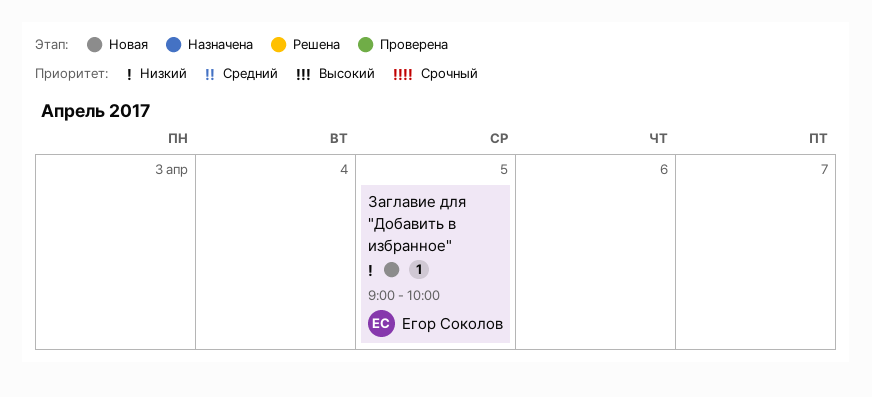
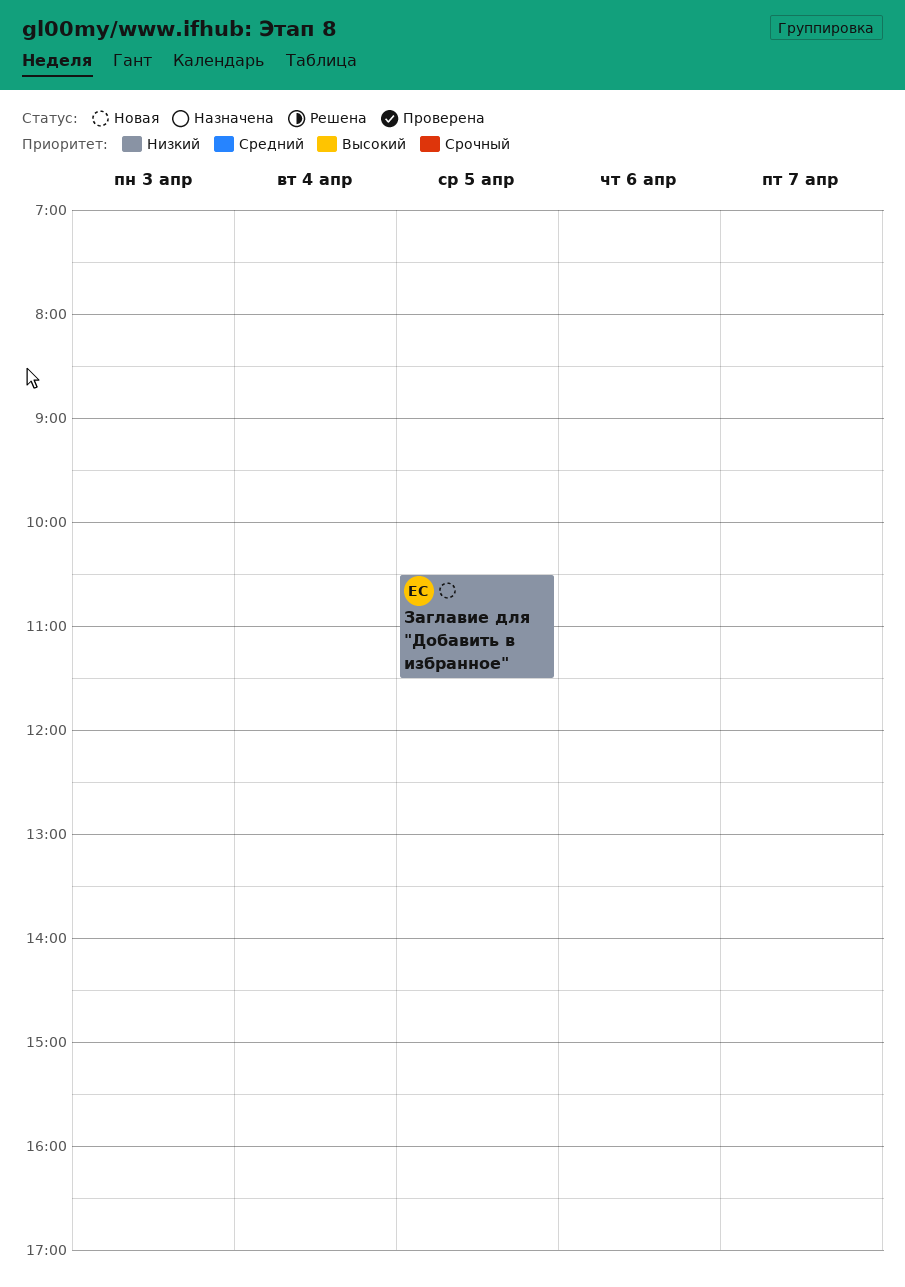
Заглавие для "Добавить в избранное", begins: 09:00 -> 10:30
Заглавие для "Добавить в избранное", ends: 10:00 -> 11:30

